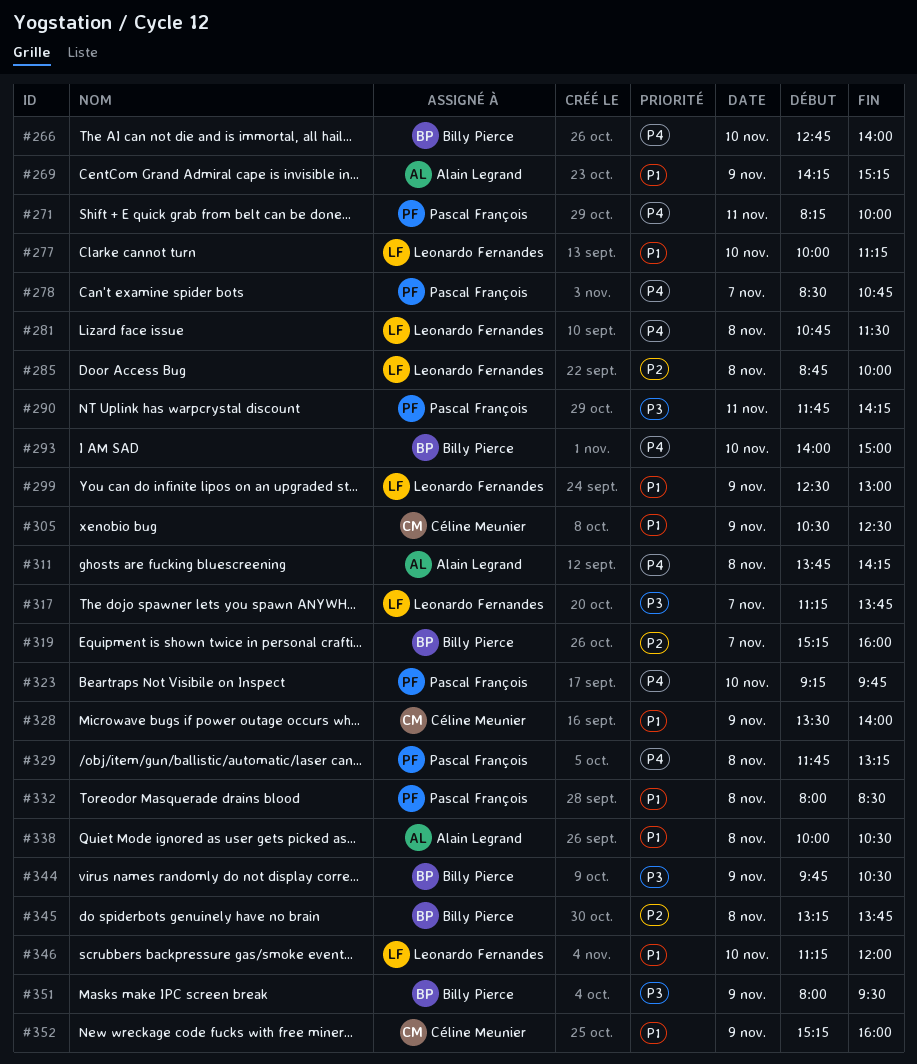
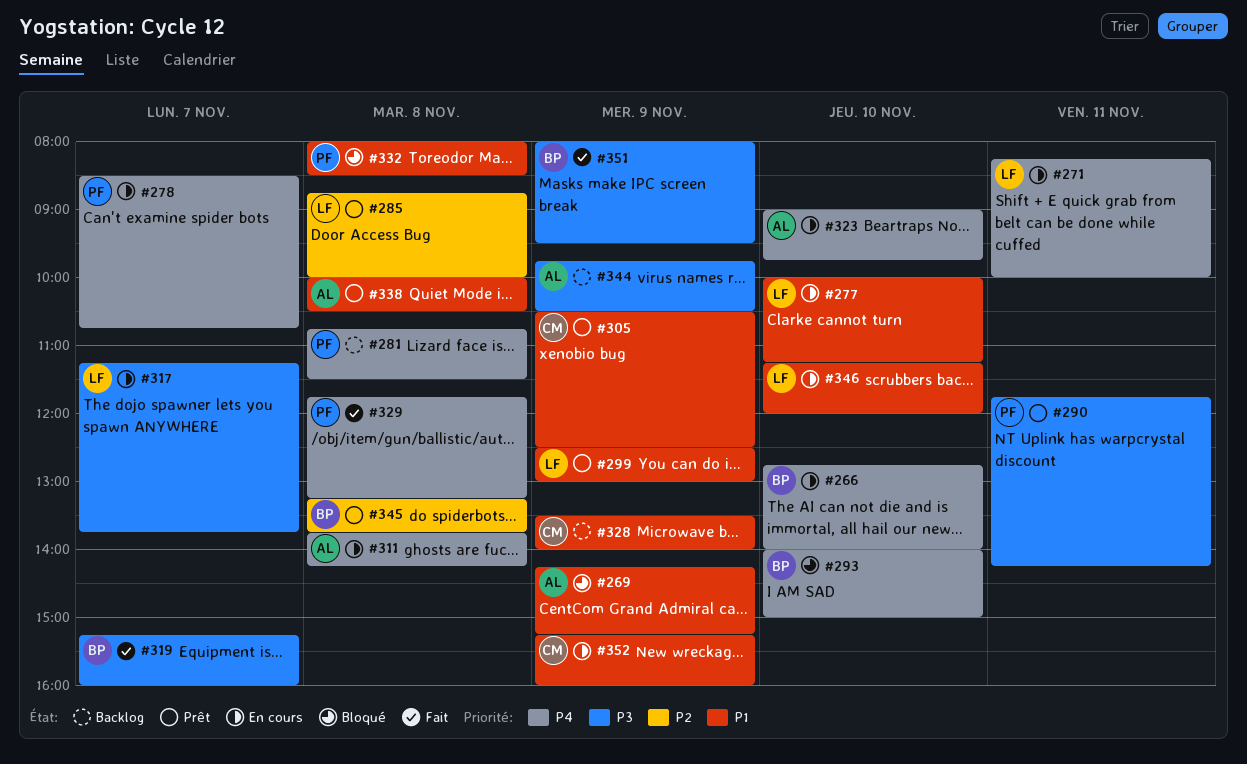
#271, owner: Pascal François -> Leonardo Fernandes
#281, owner: Leonardo Fernandes -> Pascal François
#319, priority: P2 -> P3
#323, owner: Pascal François -> Alain Legrand
#323, begins: 09:15 -> 09:00
#344, owner: Billy Pierce -> Alain Legrand

